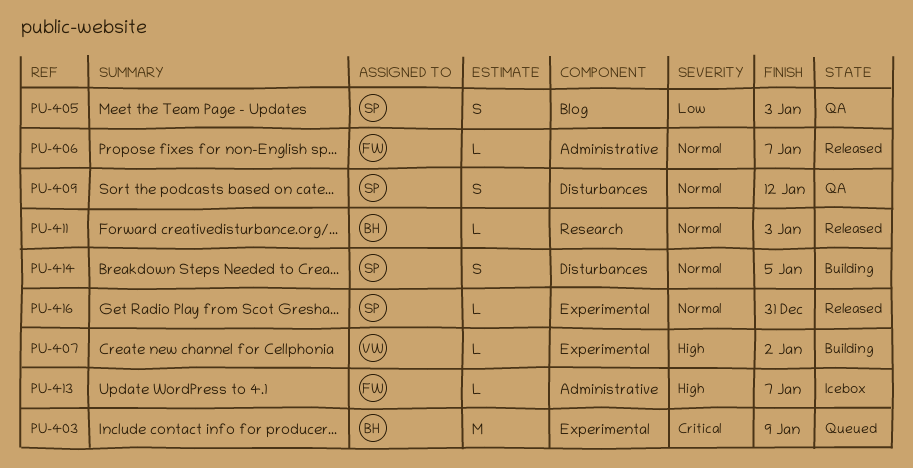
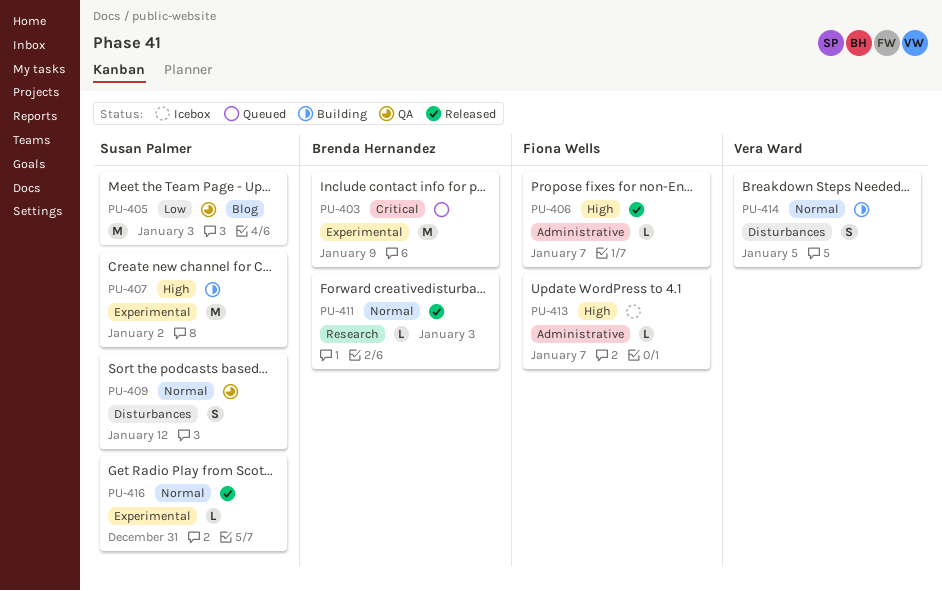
PU-405, estimate: S -> M
PU-406, priority: Normal -> High
PU-407, owner: Vera Ward -> Susan Palmer
PU-407, estimate: L -> M
PU-414, owner: Susan Palmer -> Vera Ward

